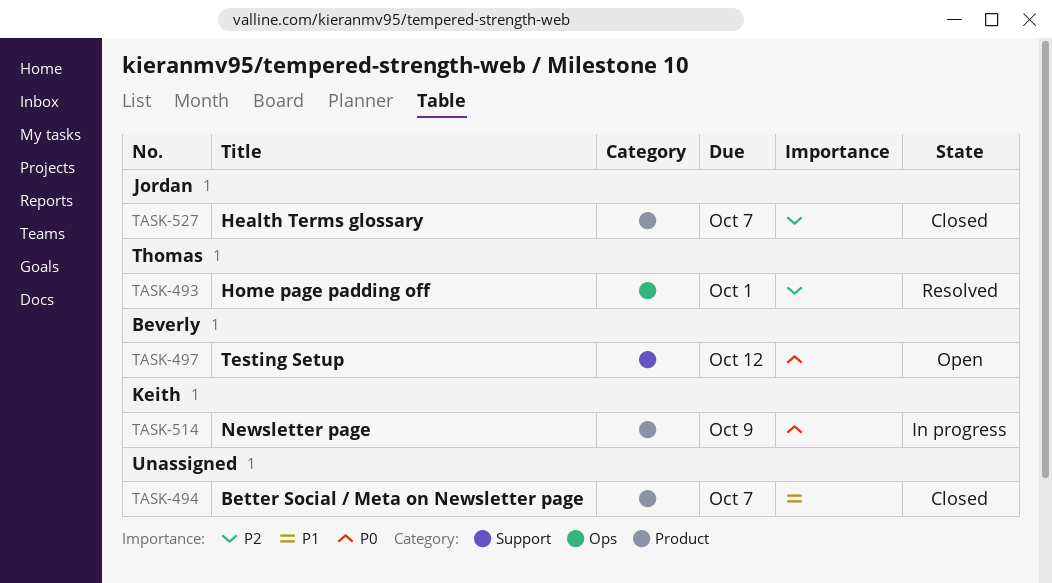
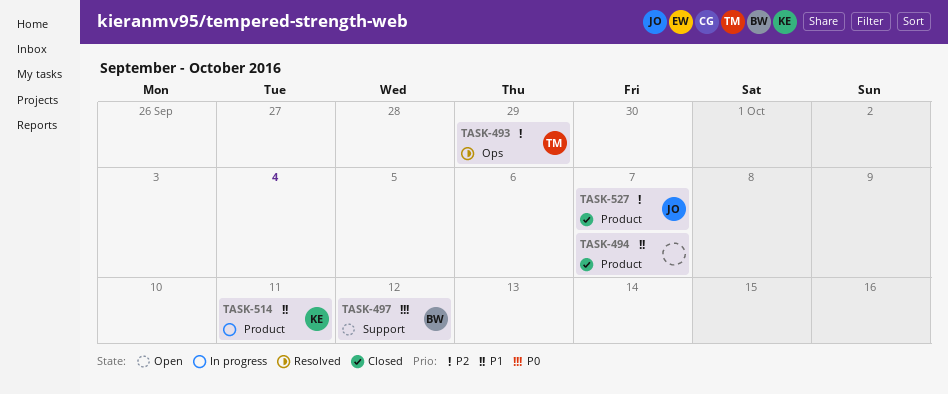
TASK-493, due: Oct 1 -> Sep 29
TASK-514, priority: P0 -> P1
TASK-514, due: Oct 9 -> Oct 11

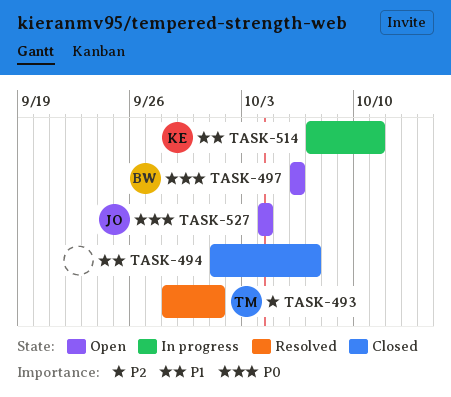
TASK-493, due: Sep 29 -> Oct 1
TASK-497, due: Oct 12 -> Oct 6
TASK-527, status: Closed -> Open
TASK-527, priority: P2 -> P0
TASK-527, due: Oct 7 -> Oct 4

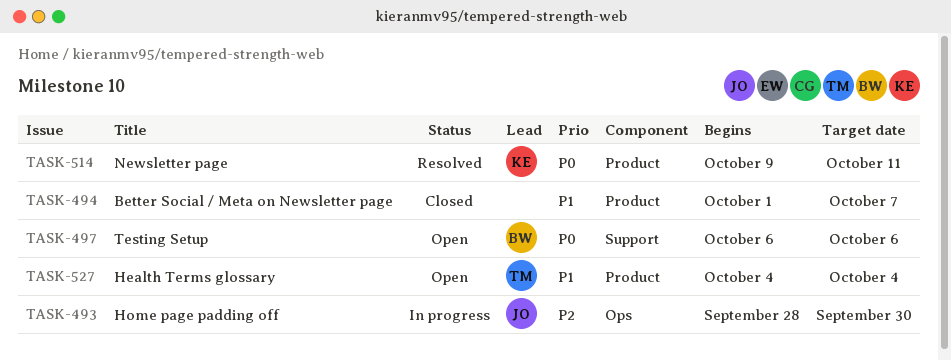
TASK-493, status: Resolved -> In progress
TASK-493, owner: TM -> JO
TASK-493, due: Oct 1 -> Sep 30
TASK-514, status: In progress -> Resolved
TASK-514, priority: P1 -> P0
TASK-514, start: Oct 7 -> Oct 9
TASK-527, owner: JO -> TM
TASK-527, priority: P0 -> P1

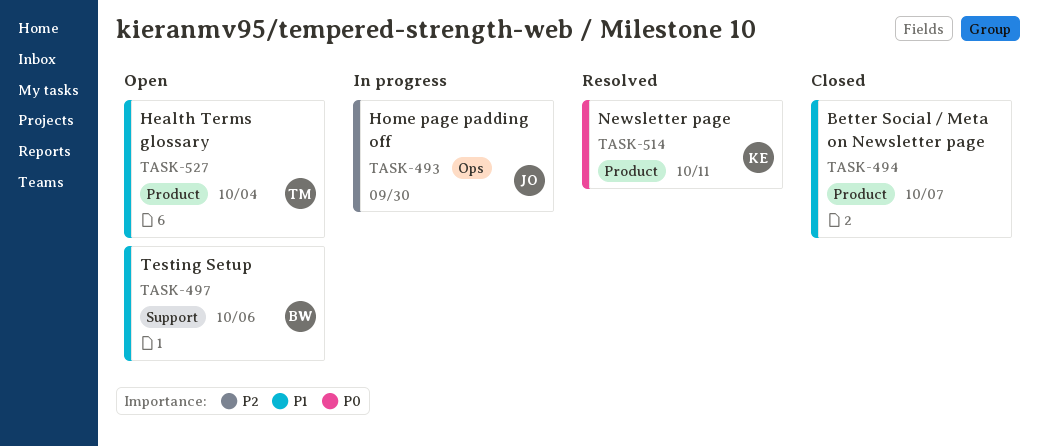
TASK-497, priority: P0 -> P1

